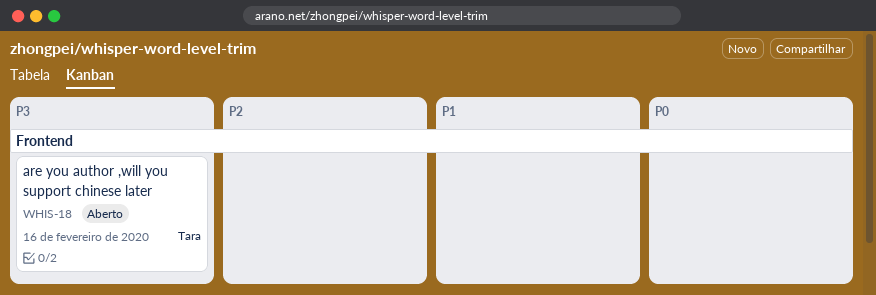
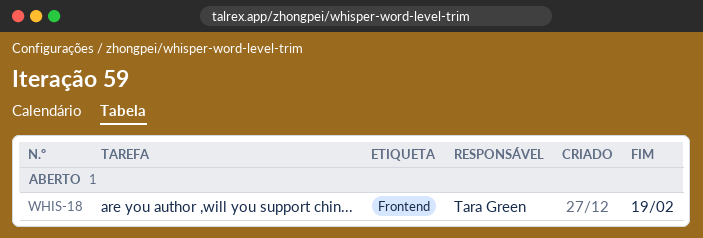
WHIS-18, due: Feb 16 -> Feb 19

